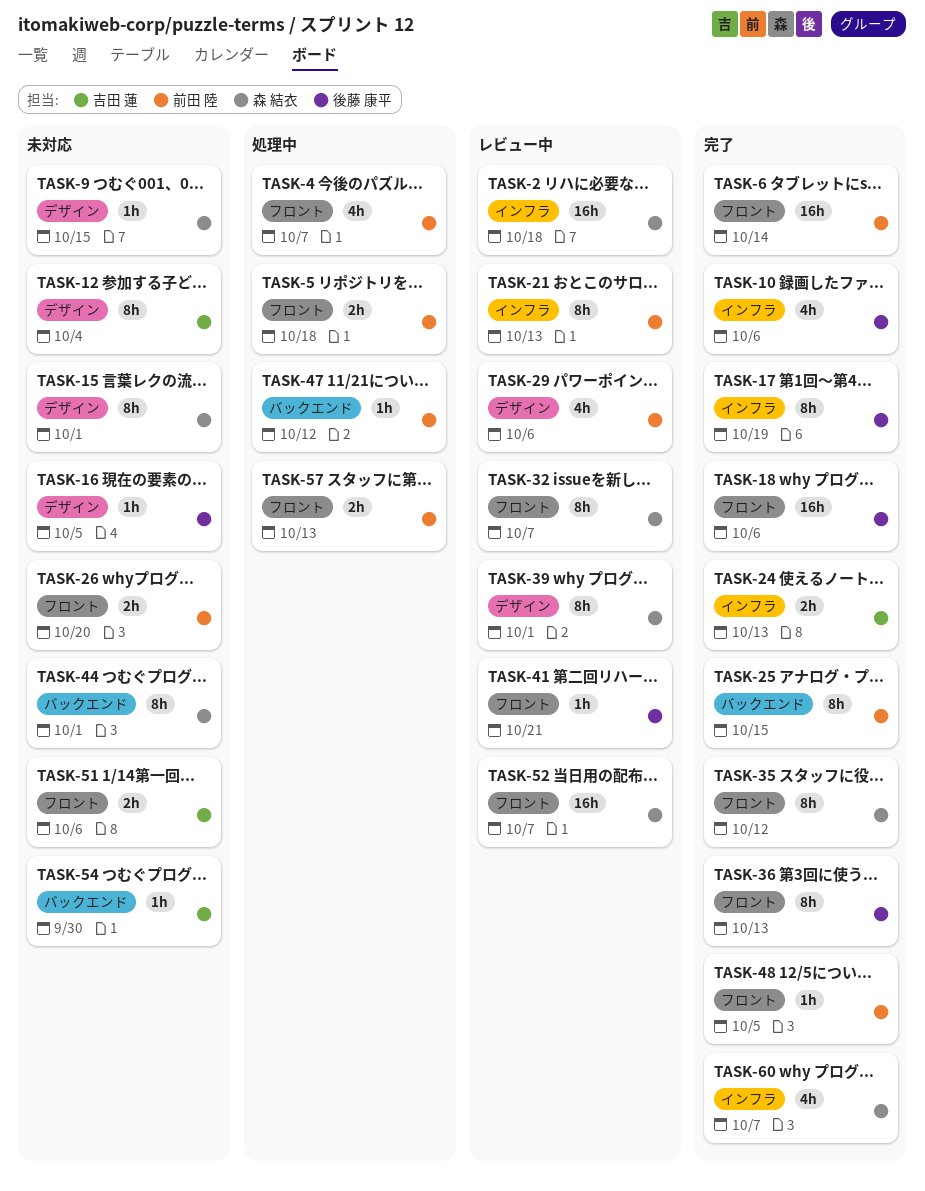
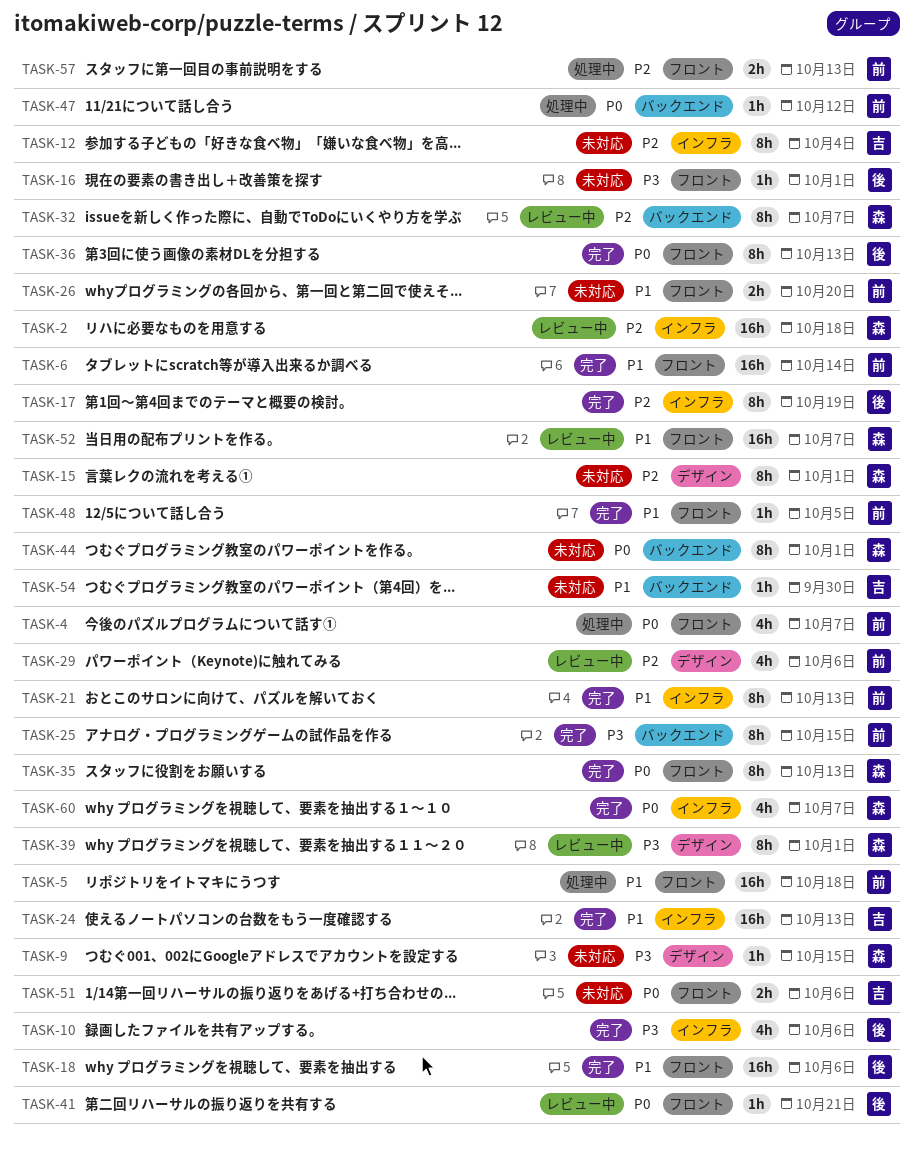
TASK-5, estimate: 2h -> 16h
TASK-12, label: デザイン -> インフラ
TASK-16, label: デザイン -> フロント
TASK-16, due: Oct 5 -> Oct 1
TASK-21, status: レビュー中 -> 完了
TASK-24, estimate: 2h -> 16h
TASK-32, label: フロント -> バックエンド
TASK-35, due: Oct 12 -> Oct 13

